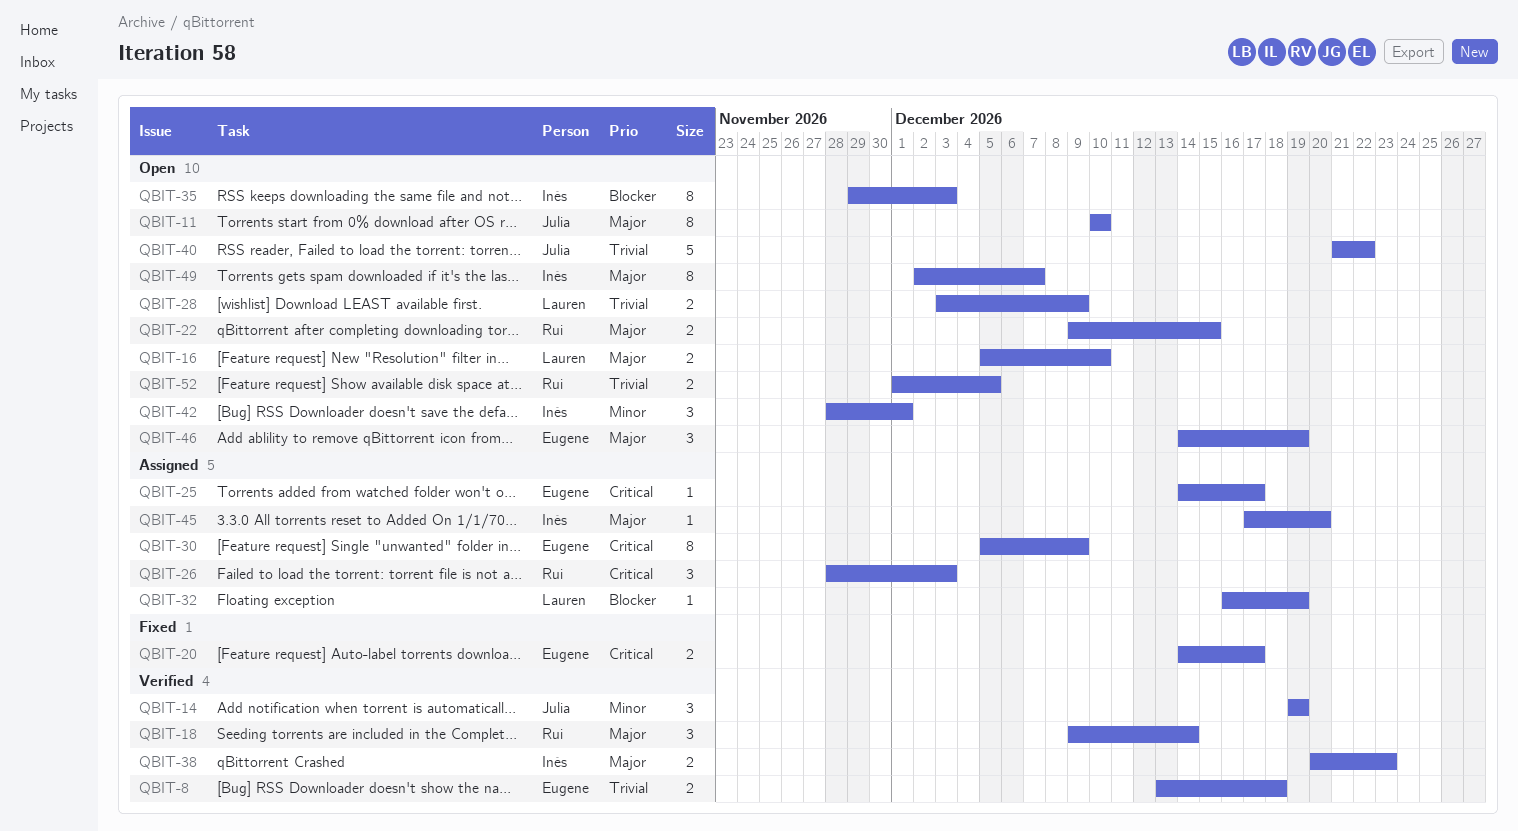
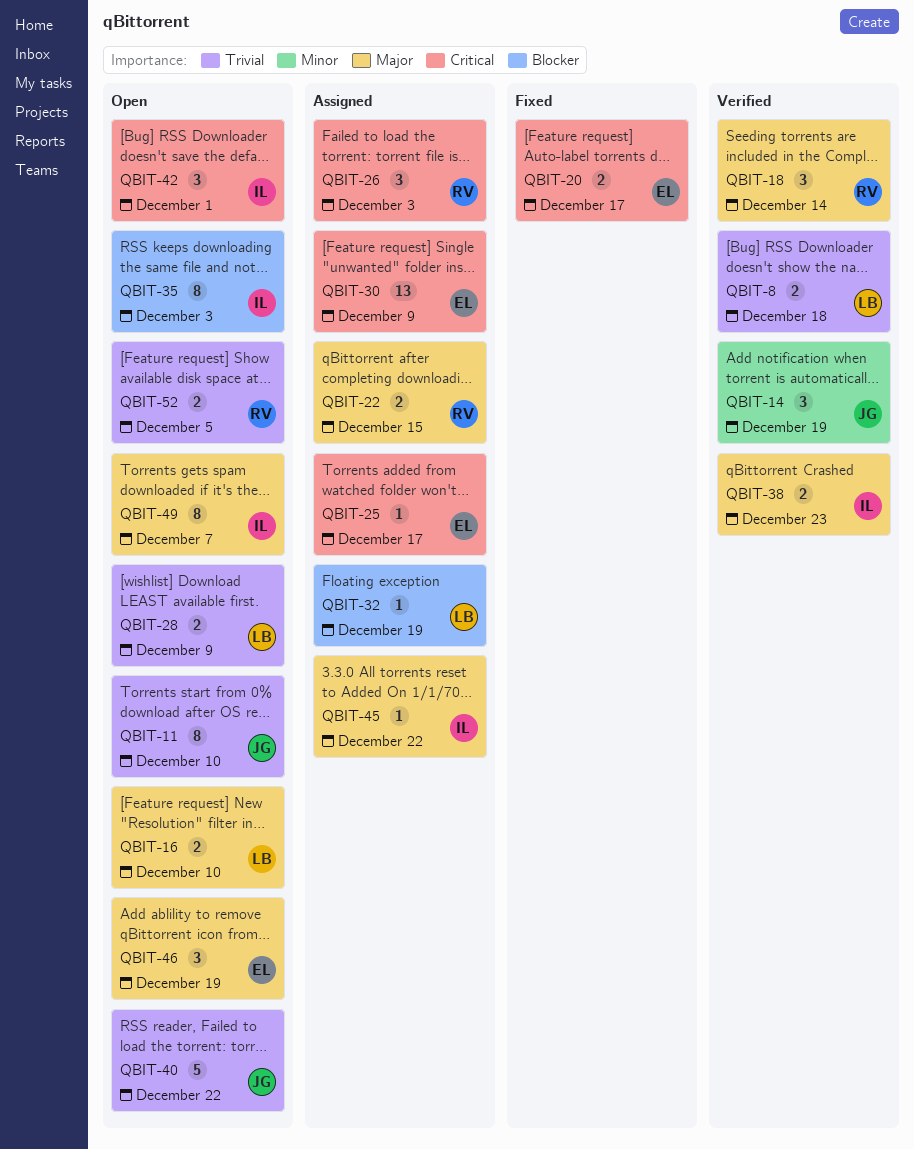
QBIT-8, owner: Eugene -> Lauren
QBIT-11, priority: Major -> Trivial
QBIT-22, status: Open -> Assigned
QBIT-30, estimate: 8 -> 13
QBIT-42, priority: Minor -> Critical
QBIT-45, due: Dec 20 -> Dec 22

